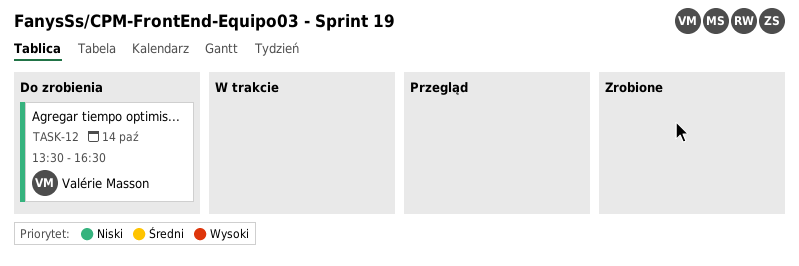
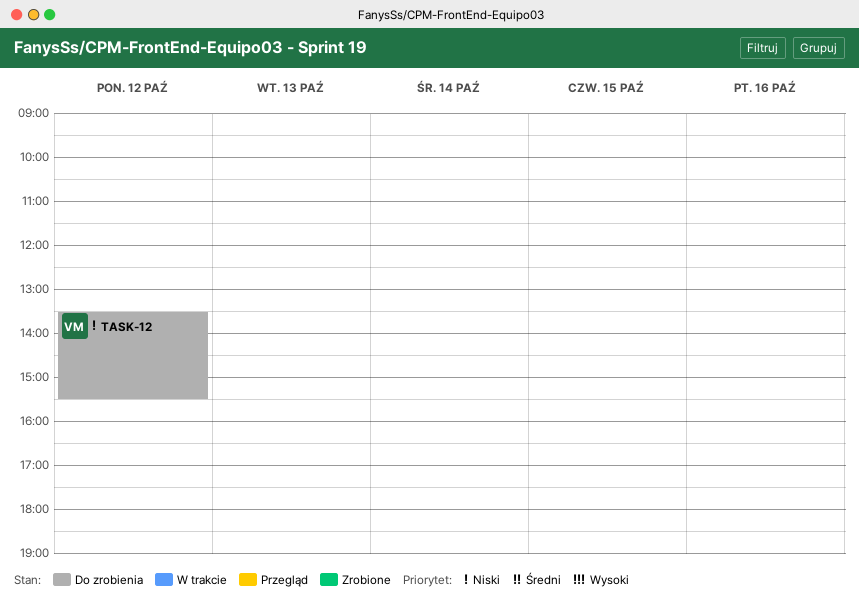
TASK-12, day: Oct 14 -> Oct 12
TASK-12, ends: 16:30 -> 15:30

